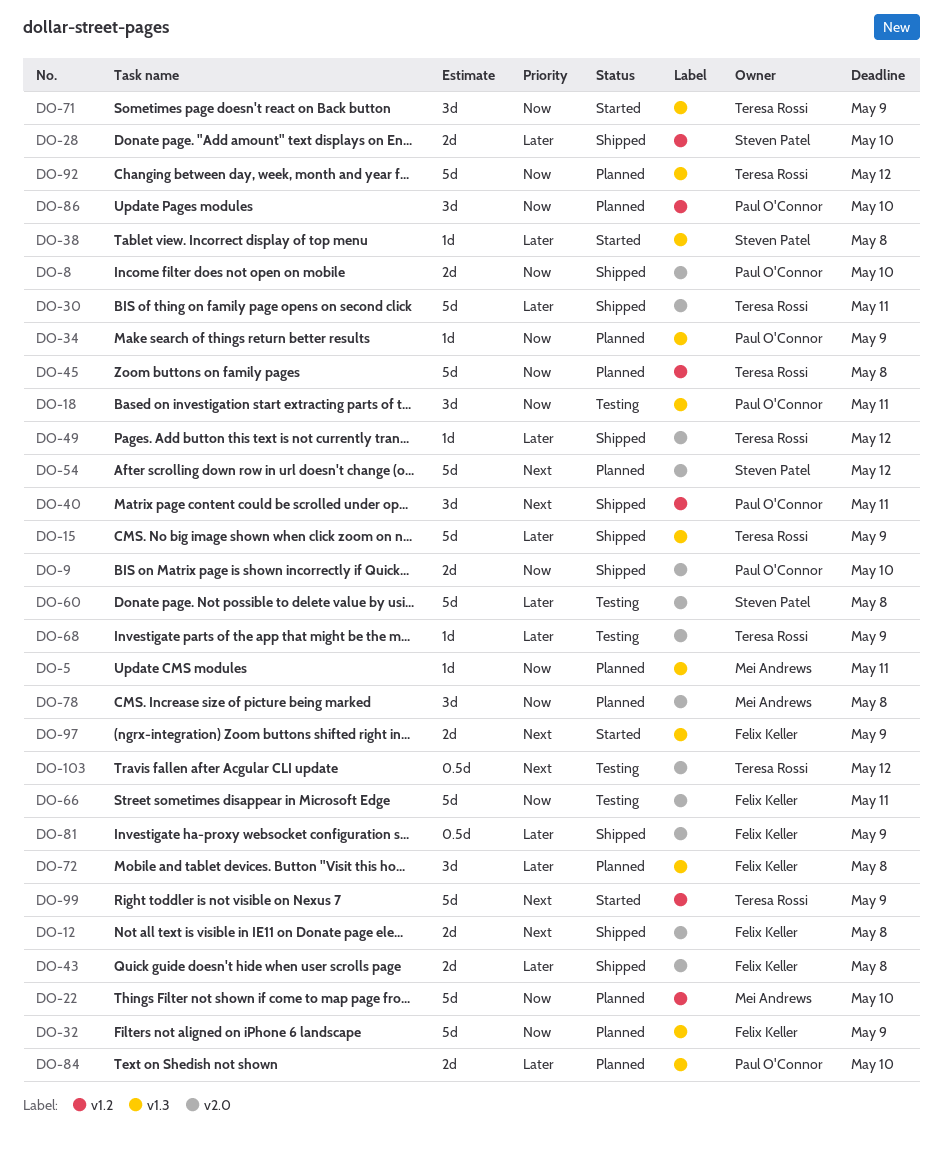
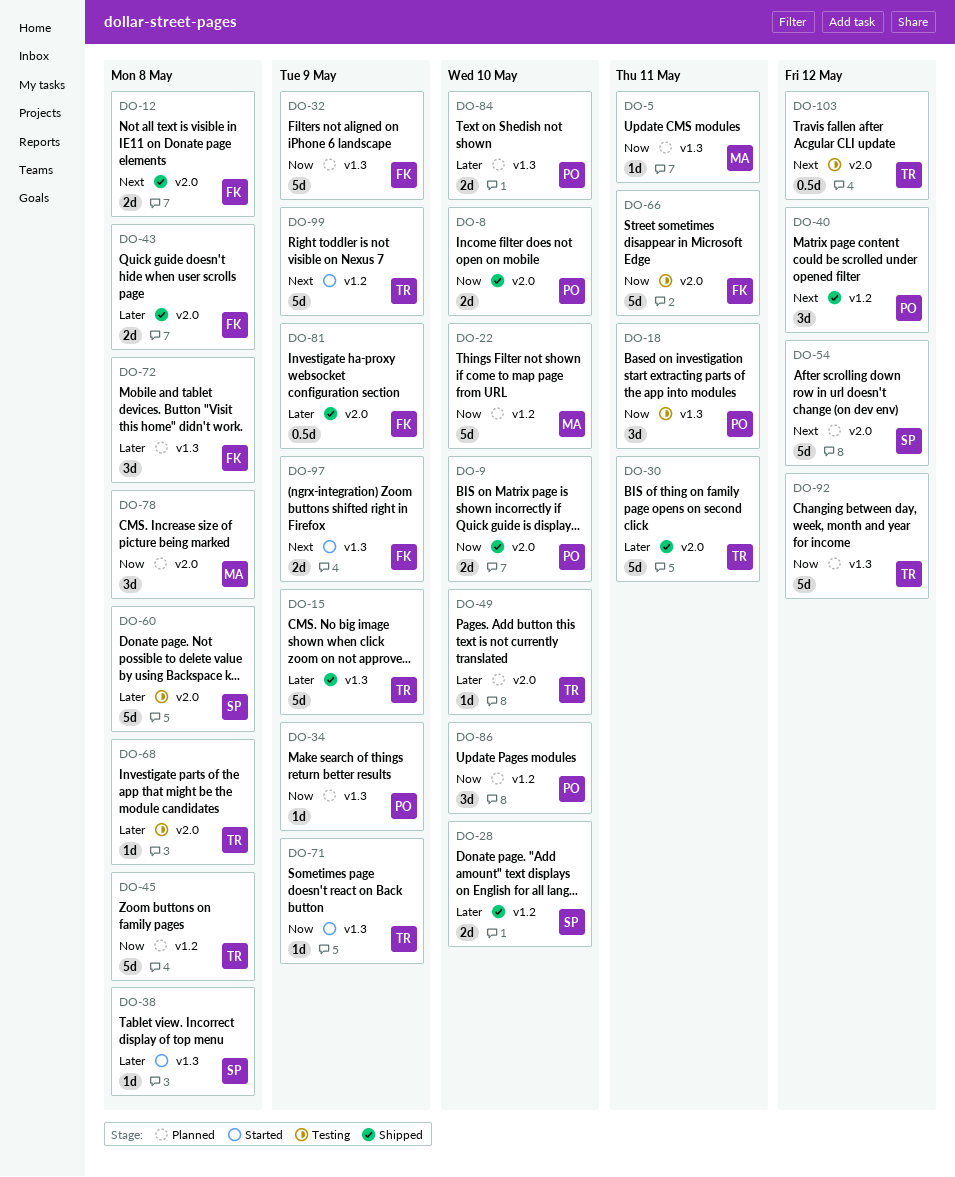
DO-40, due: May 11 -> May 12
DO-49, status: Shipped -> Planned
DO-49, due: May 12 -> May 10
DO-68, due: May 9 -> May 8
DO-71, estimate: 3d -> 1d

